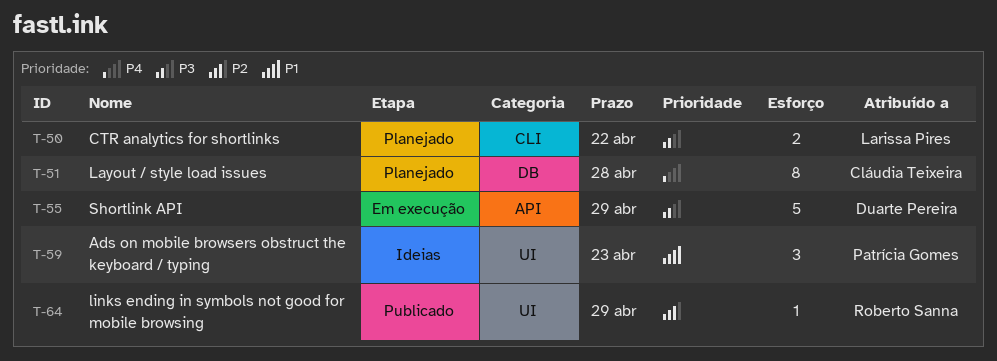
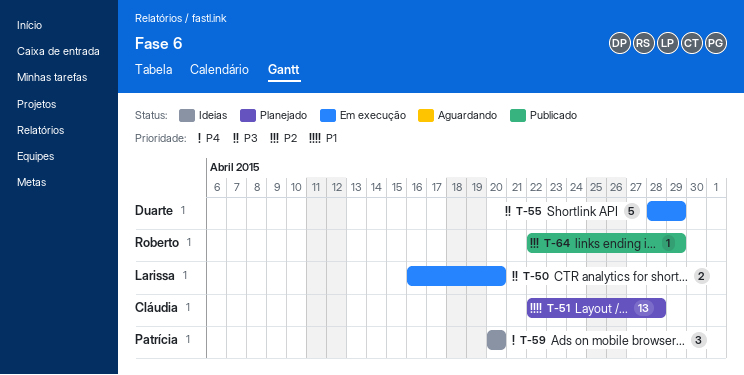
T-50, status: Planejado -> Em execução
T-50, due: Apr 22 -> Apr 20
T-51, priority: P4 -> P1
T-51, estimate: 8 -> 13
T-59, priority: P1 -> P4
T-59, due: Apr 23 -> Apr 20

